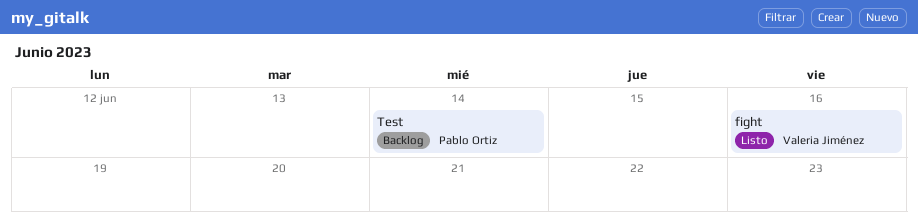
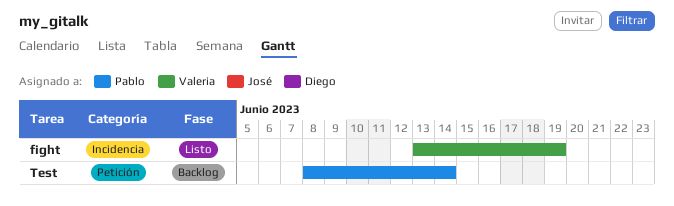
fight, due: Jun 16 -> Jun 19

